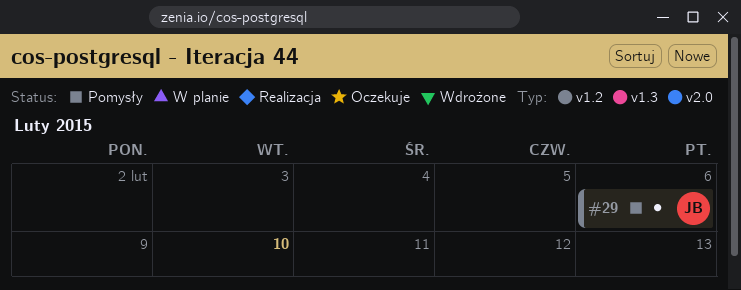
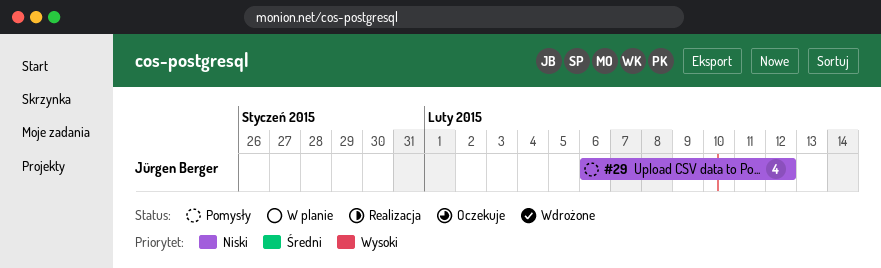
#29, estimate: 1 -> 4
#29, due: Feb 6 -> Feb 12

